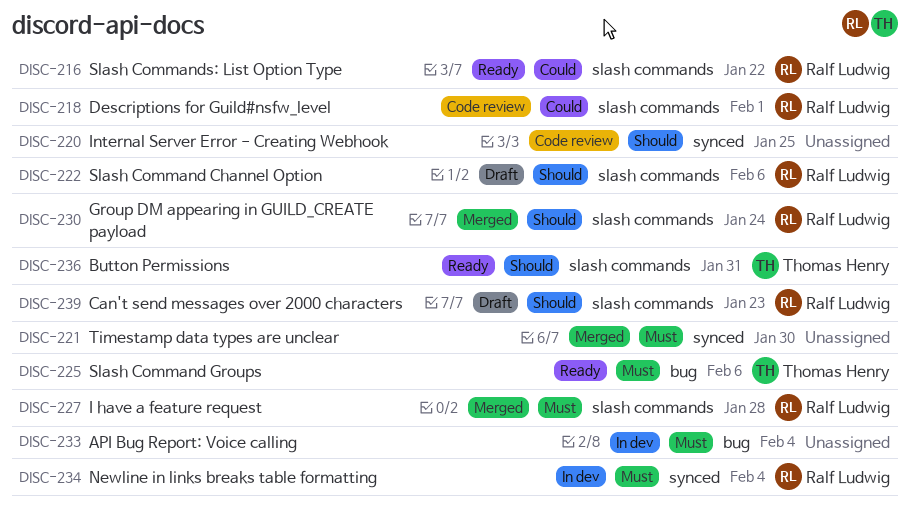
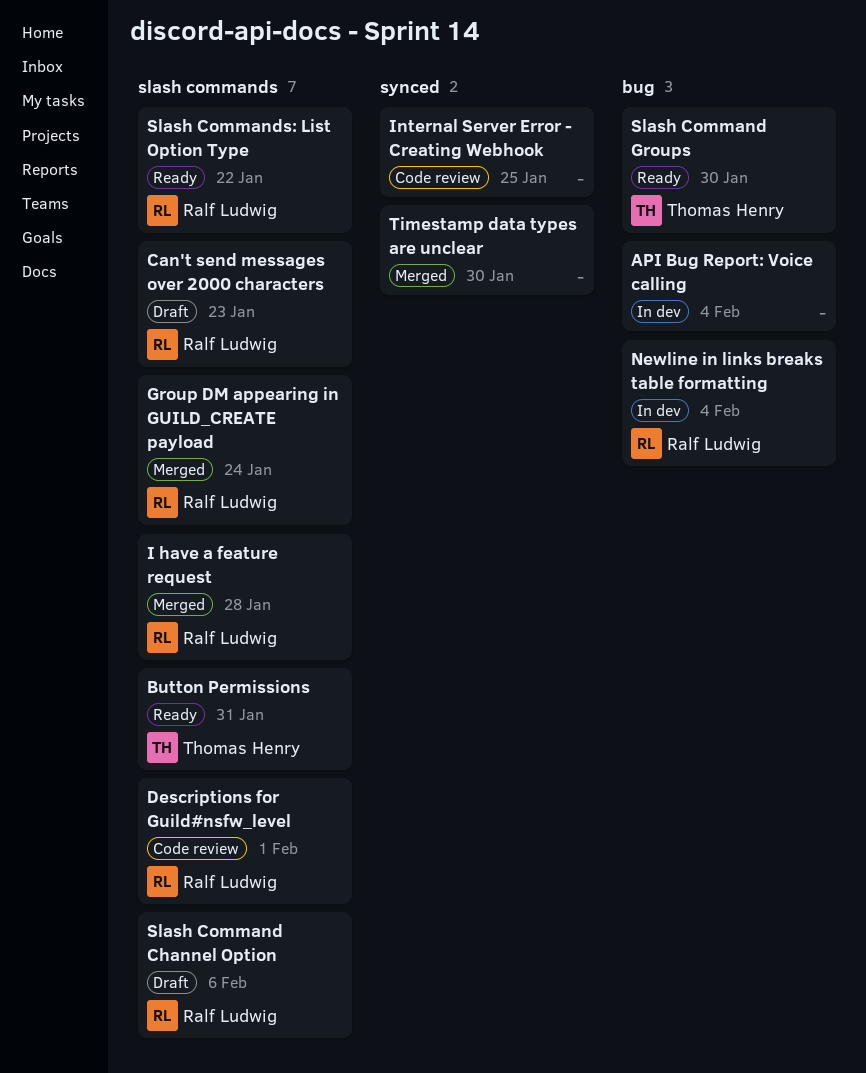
Newline in links breaks table formatting, label: synced -> bug
Slash Command Groups, due: Feb 6 -> Jan 30

